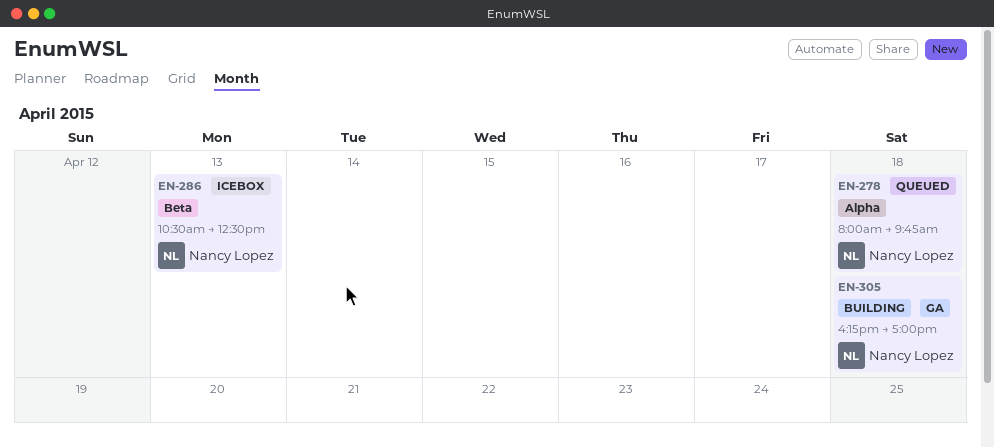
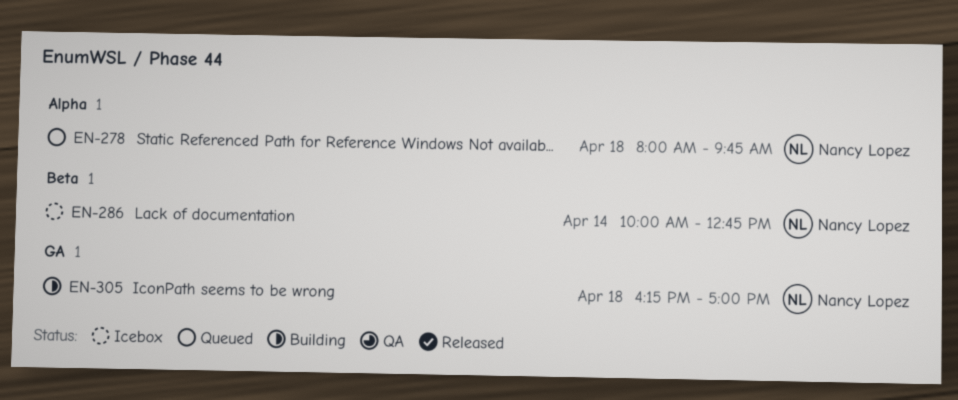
EN-286, day: Apr 13 -> Apr 14
EN-286, begins: 10:30 -> 10:00
EN-286, ends: 12:30 -> 12:45

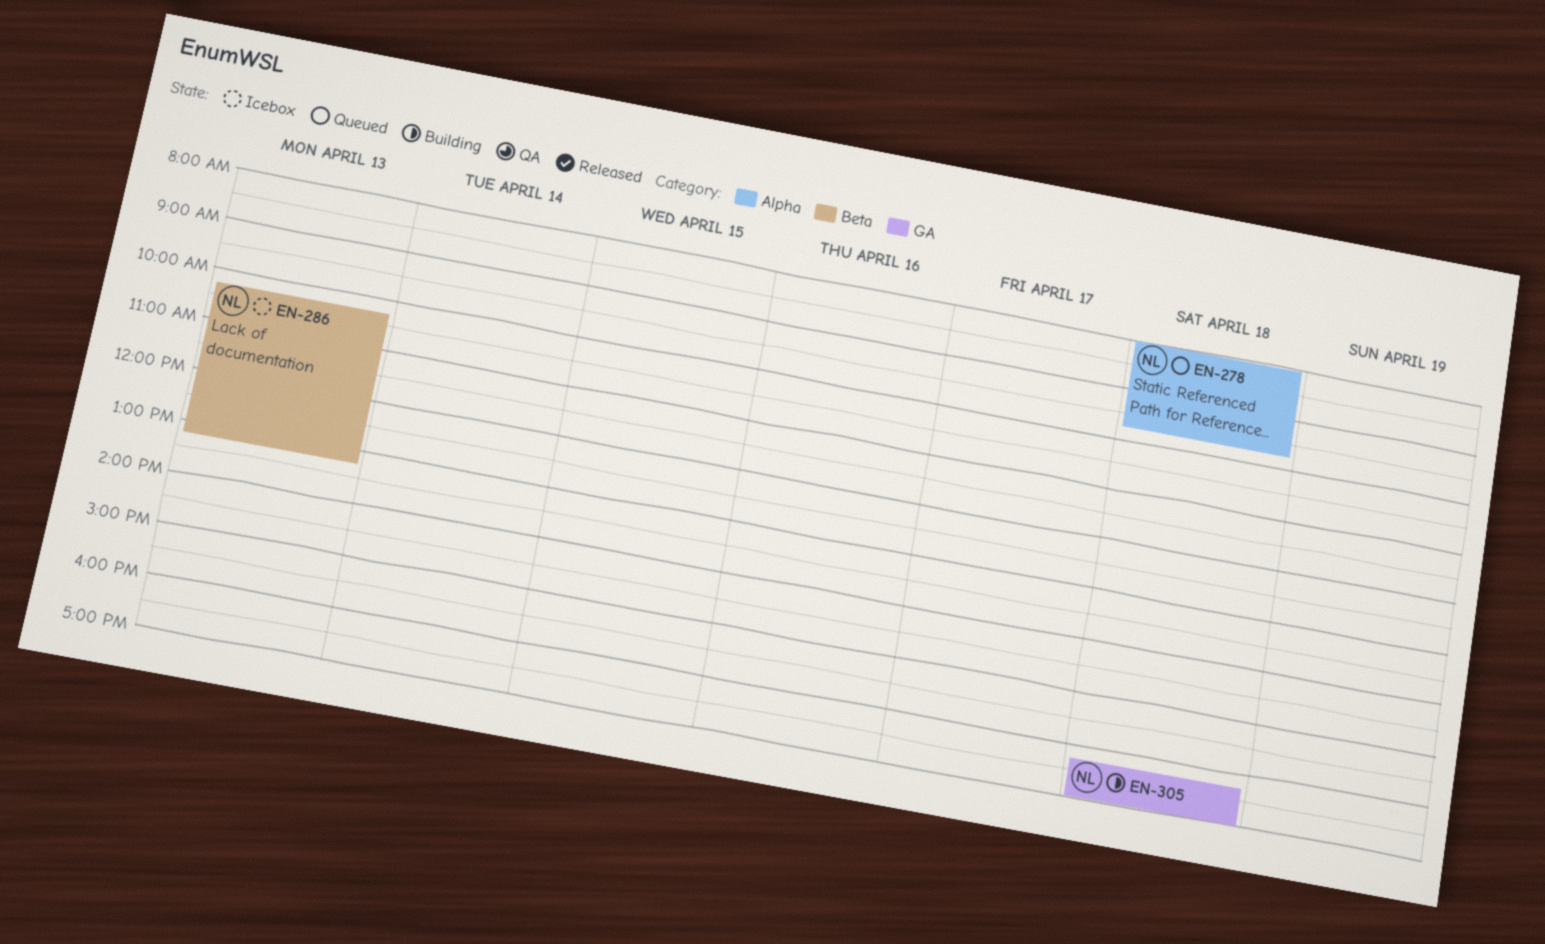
EN-286, day: Apr 14 -> Apr 13
EN-286, begins: 10:00 -> 10:15
EN-286, ends: 12:45 -> 13:15

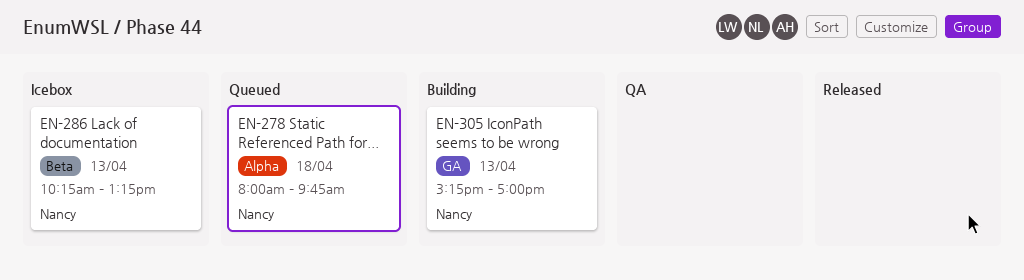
EN-305, day: Apr 18 -> Apr 13
EN-305, begins: 16:15 -> 15:15

